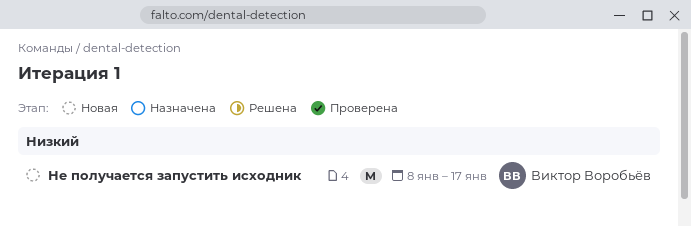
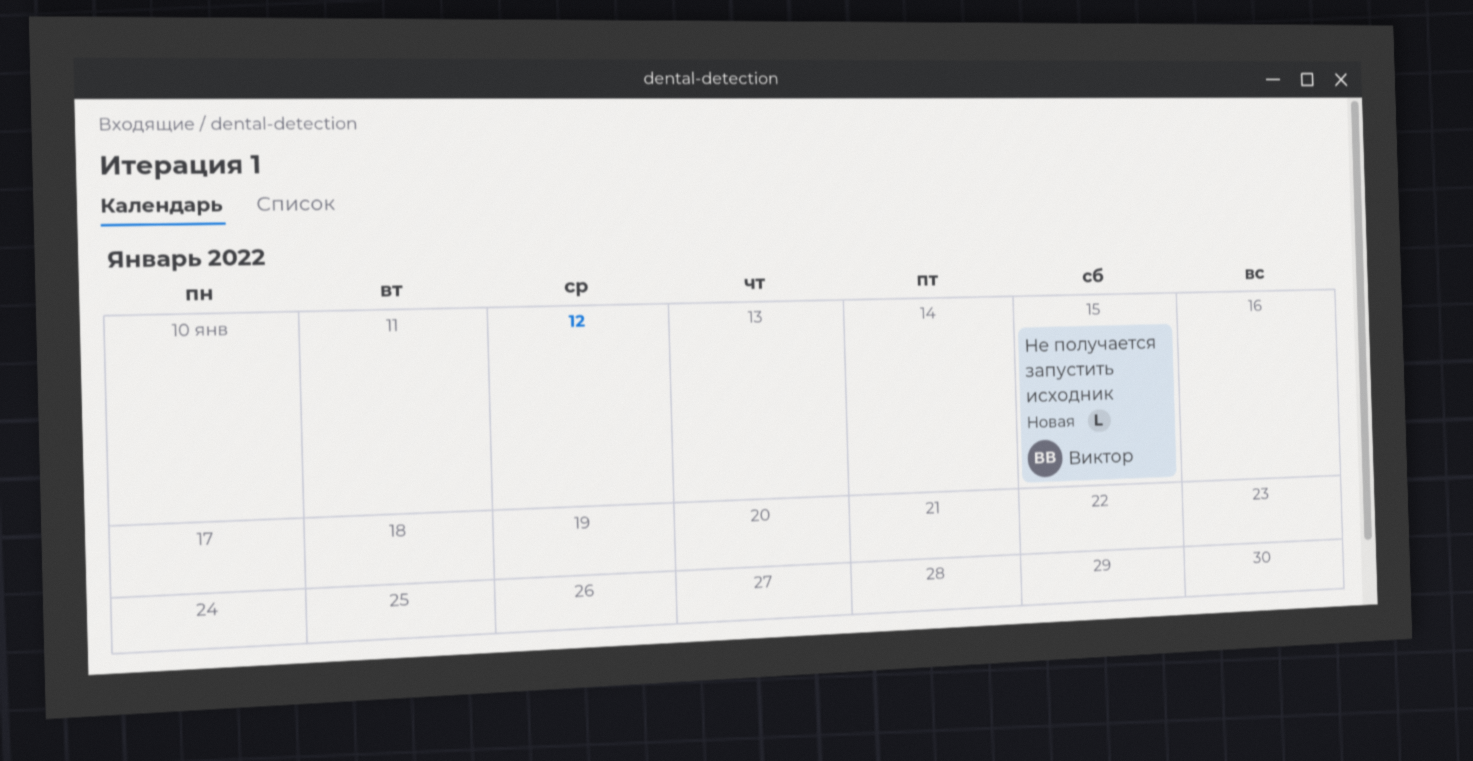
Не получается запустить исходник, estimate: M -> L
Не получается запустить исходник, due: Jan 17 -> Jan 15

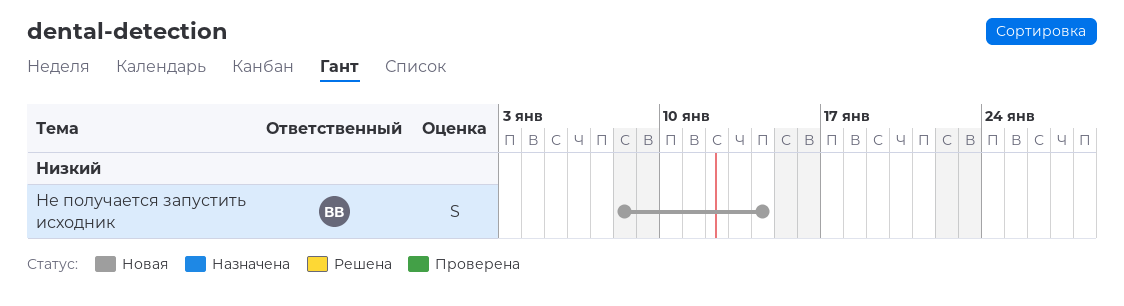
Не получается запустить исходник, estimate: L -> S
Не получается запустить исходник, due: Jan 15 -> Jan 14

